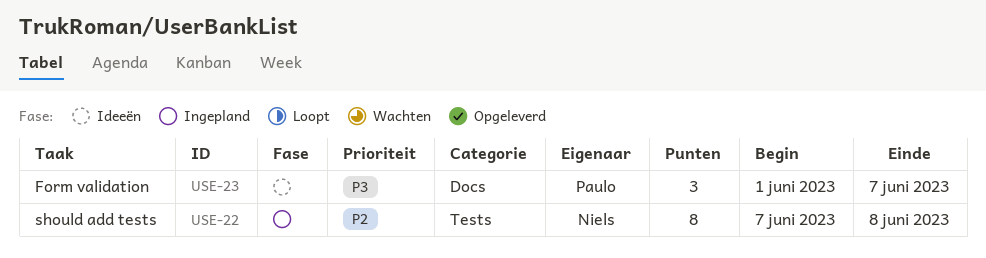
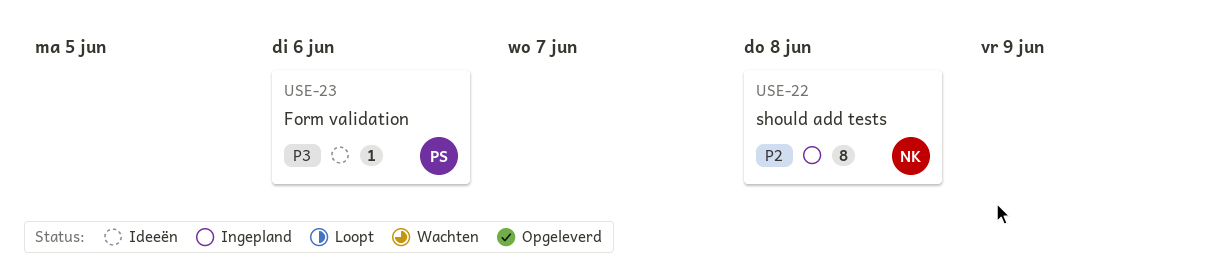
USE-23, estimate: 3 -> 1
USE-23, due: Jun 7 -> Jun 6

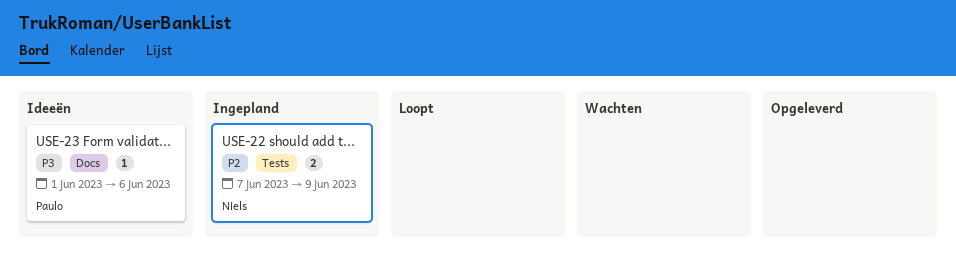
USE-22, estimate: 8 -> 2
USE-22, due: Jun 8 -> Jun 9

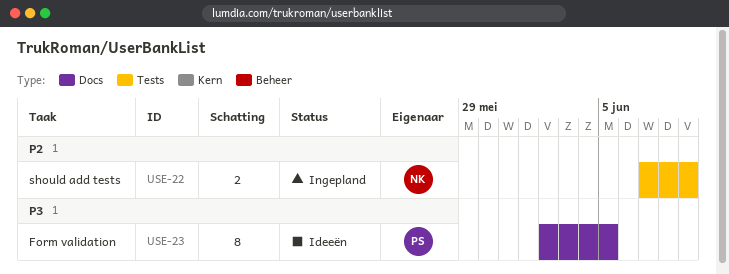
USE-23, estimate: 1 -> 8
USE-23, start: Jun 1 -> Jun 2
USE-23, due: Jun 6 -> Jun 5

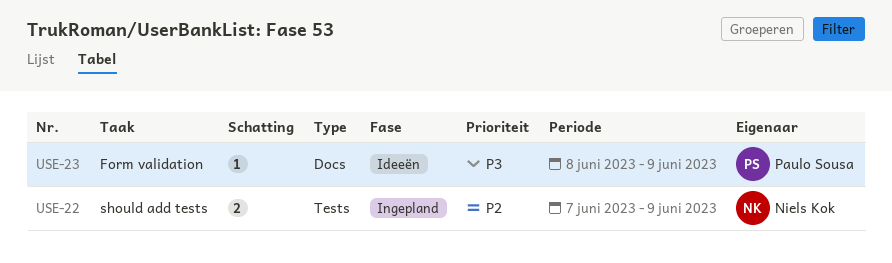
USE-23, estimate: 8 -> 1
USE-23, start: Jun 2 -> Jun 8
USE-23, due: Jun 5 -> Jun 9

